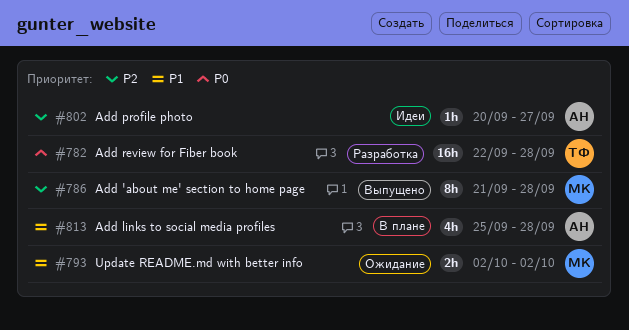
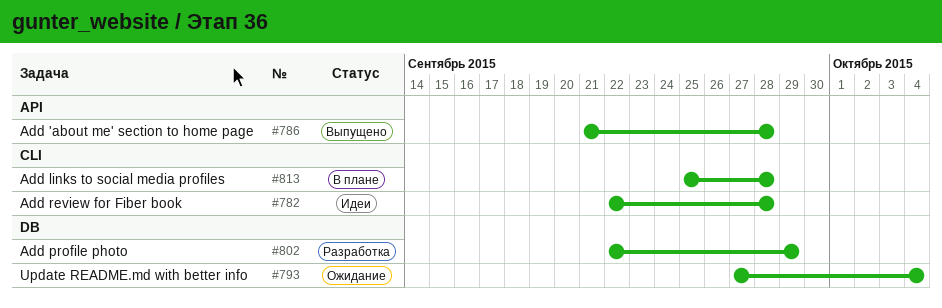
#782, status: Разработка -> Идеи
#793, start: Oct 2 -> Sep 27
#793, due: Oct 2 -> Oct 4
#802, status: Идеи -> Разработка
#802, start: Sep 20 -> Sep 22
#802, due: Sep 27 -> Sep 29

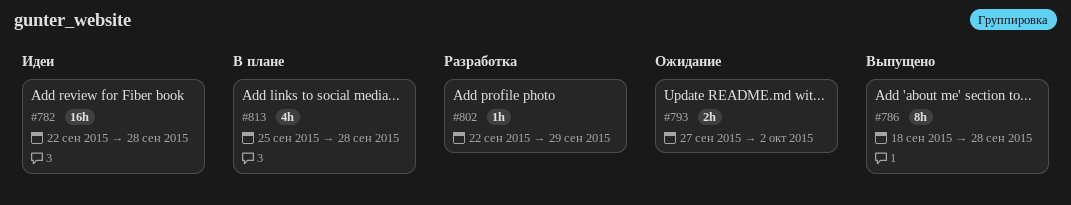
#786, start: Sep 21 -> Sep 18
#793, due: Oct 4 -> Oct 2

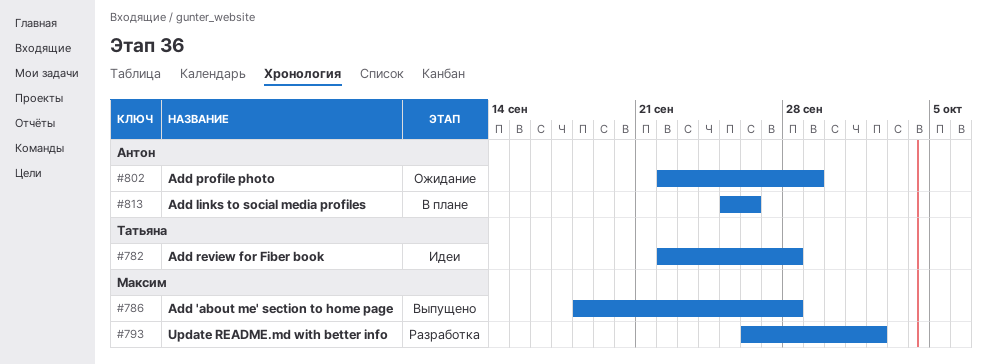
#793, status: Ожидание -> Разработка
#793, start: Sep 27 -> Sep 26
#802, status: Разработка -> Ожидание
#813, due: Sep 28 -> Sep 26

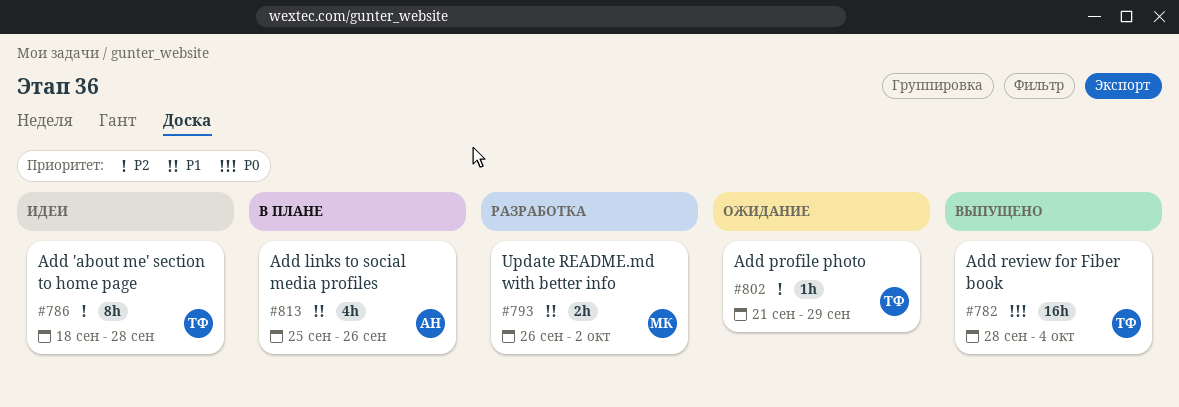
#782, status: Идеи -> Выпущено
#782, start: Sep 22 -> Sep 28
#782, due: Sep 28 -> Oct 4
#786, status: Выпущено -> Идеи
#786, owner: Максим -> Татьяна
#802, owner: Антон -> Татьяна
#802, start: Sep 22 -> Sep 21

